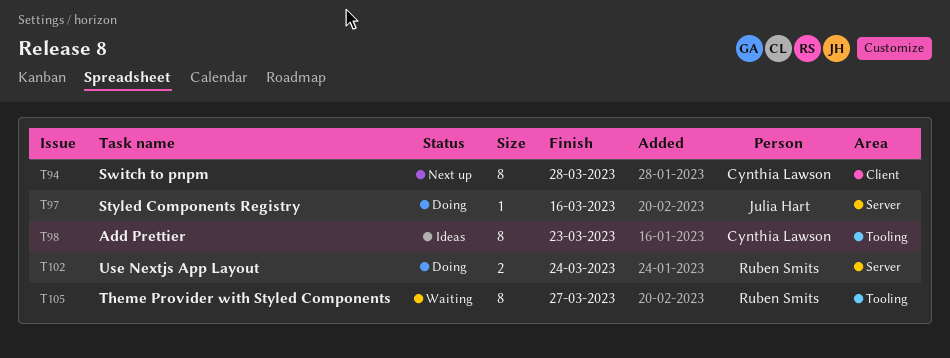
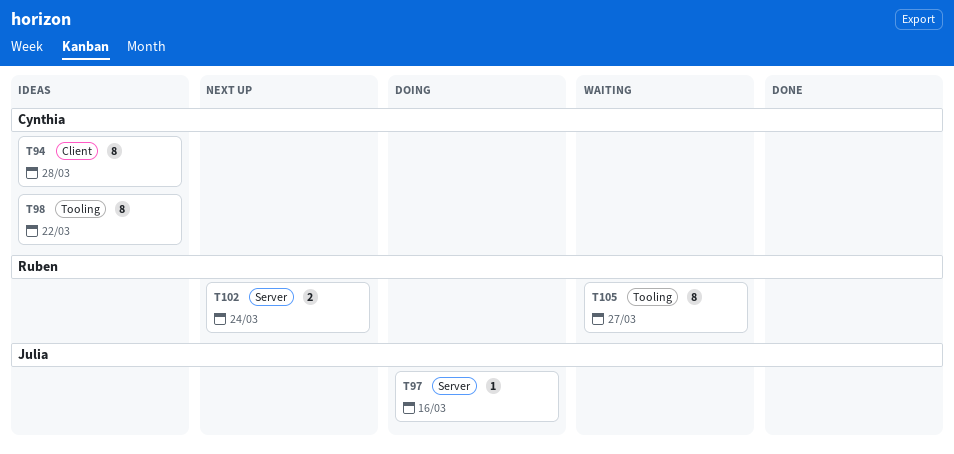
T94, status: Next up -> Ideas
T98, due: Mar 23 -> Mar 22
T102, status: Doing -> Next up

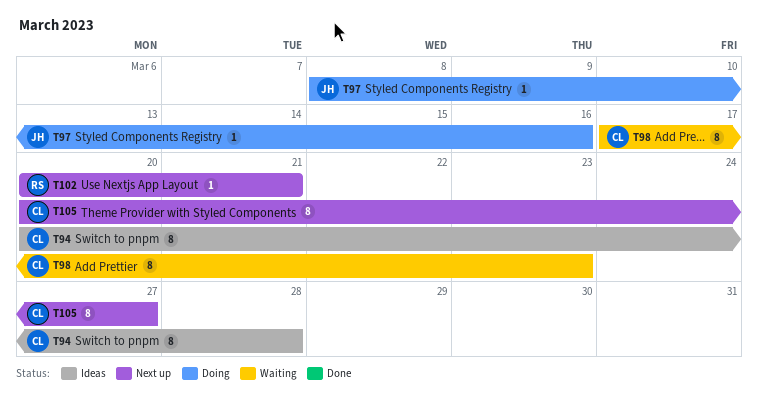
T98, status: Ideas -> Waiting
T98, due: Mar 22 -> Mar 23
T102, estimate: 2 -> 1
T102, due: Mar 24 -> Mar 21
T105, status: Waiting -> Next up
T105, owner: Ruben -> Cynthia

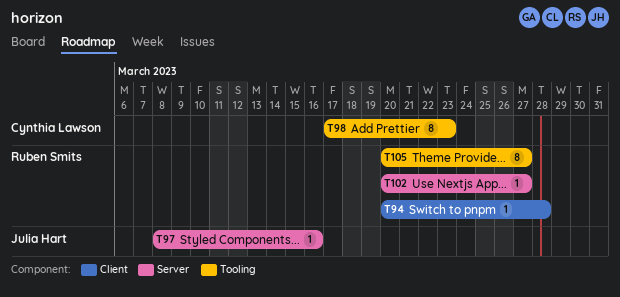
T94, owner: Cynthia Lawson -> Ruben Smits
T94, estimate: 8 -> 1
T102, due: Mar 21 -> Mar 27
T105, owner: Cynthia Lawson -> Ruben Smits

